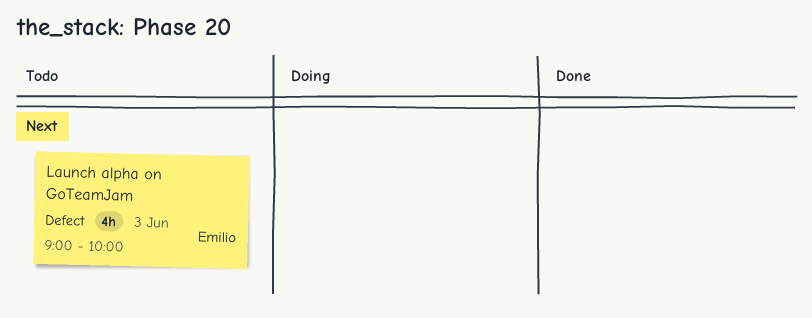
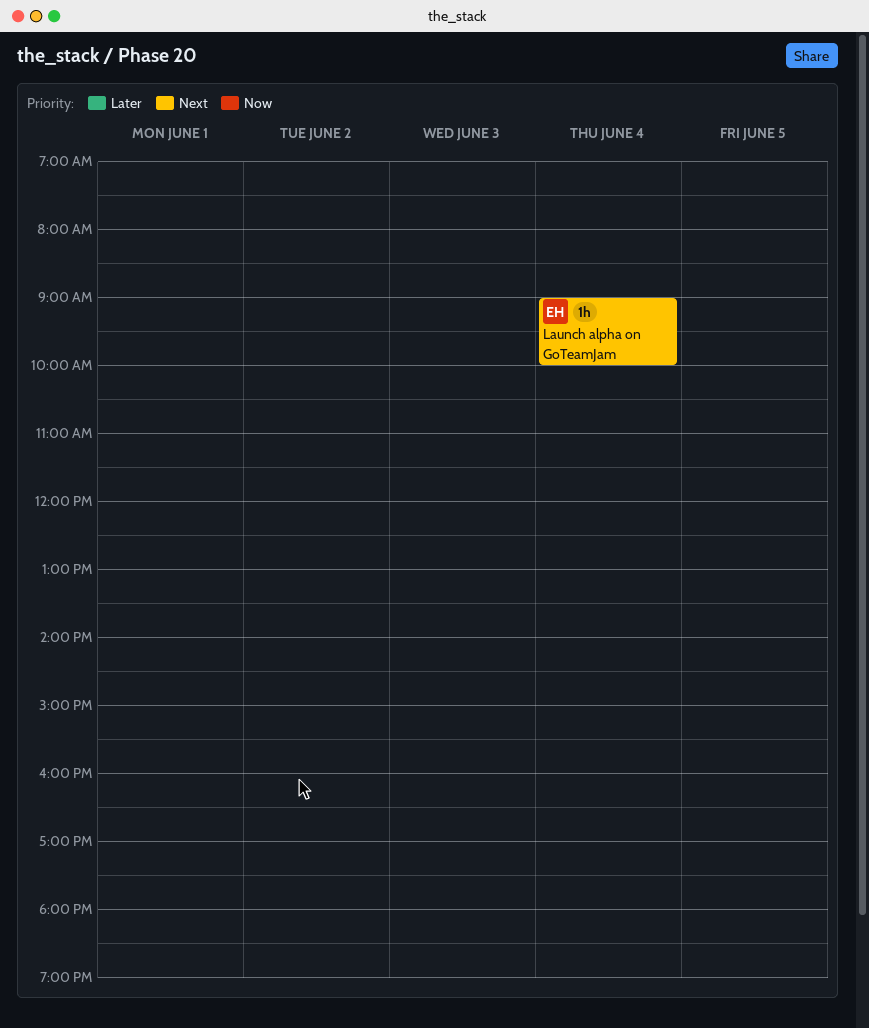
Launch alpha on GoTeamJam, estimate: 4h -> 1h
Launch alpha on GoTeamJam, day: Jun 3 -> Jun 4

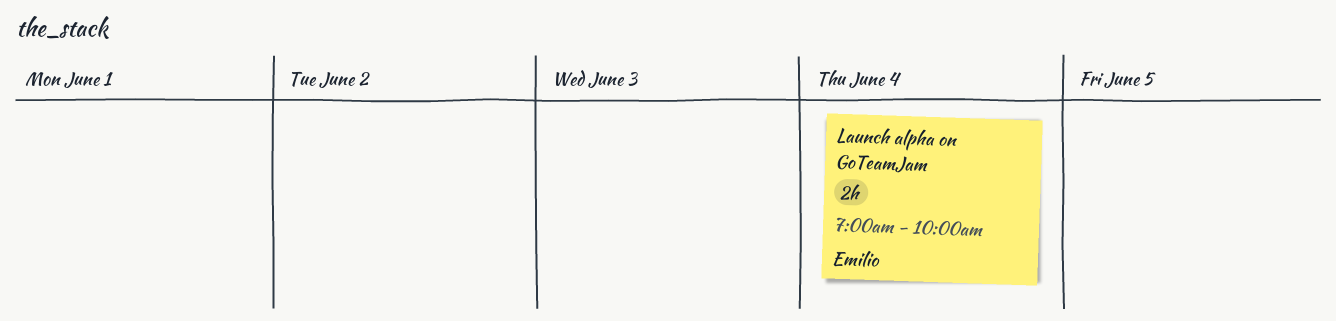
Launch alpha on GoTeamJam, estimate: 1h -> 2h
Launch alpha on GoTeamJam, begins: 09:00 -> 07:00

